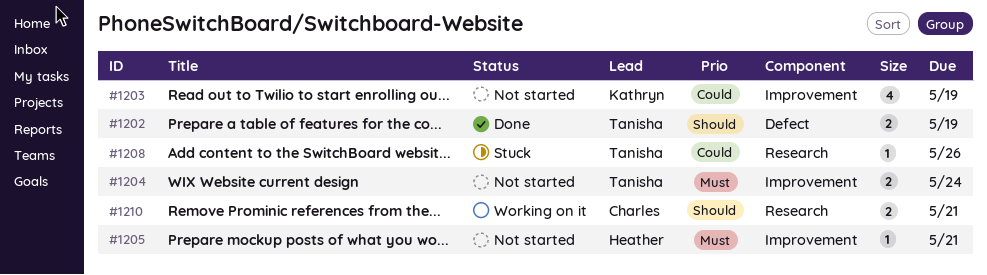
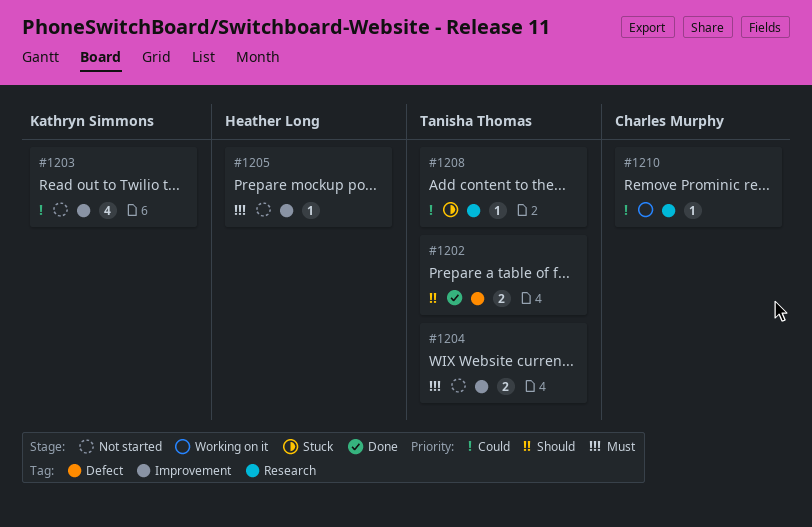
#1210, priority: Should -> Could
#1210, estimate: 2 -> 1

